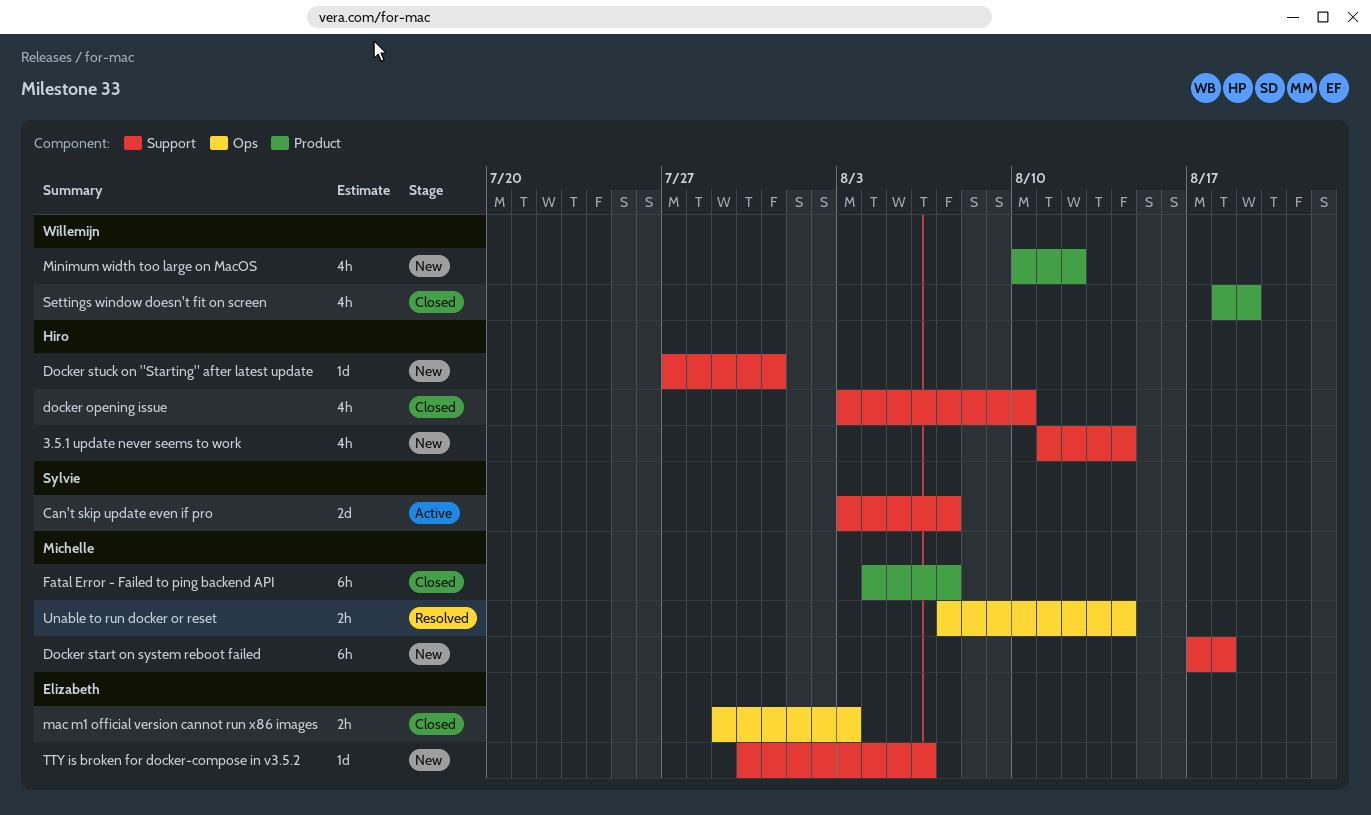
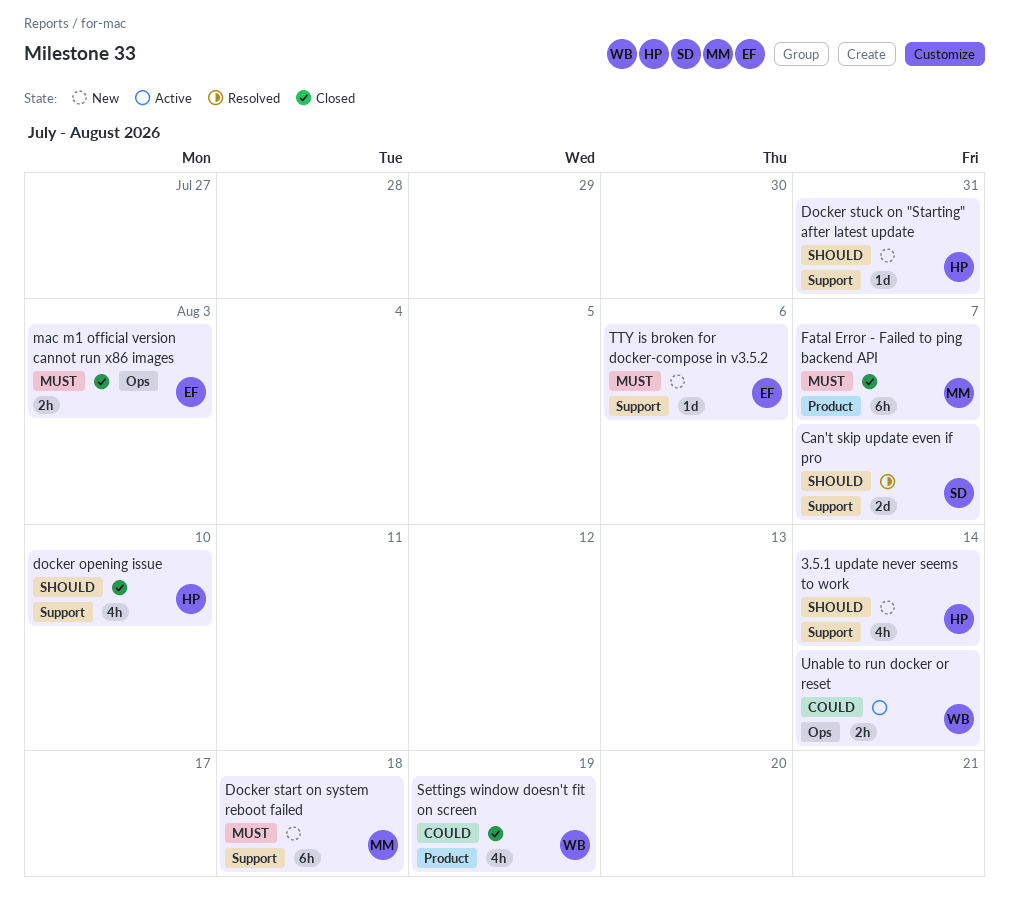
Can't skip update even if pro, status: Active -> Resolved
Minimum width too large on MacOS: present -> none
Unable to run docker or reset, status: Resolved -> Active
Unable to run docker or reset, owner: Michelle -> Willemijn

